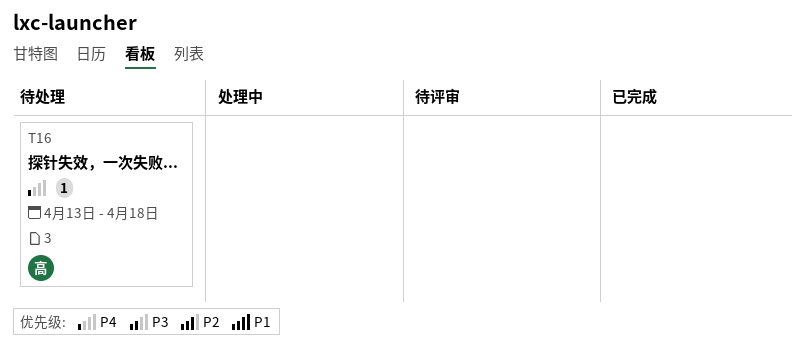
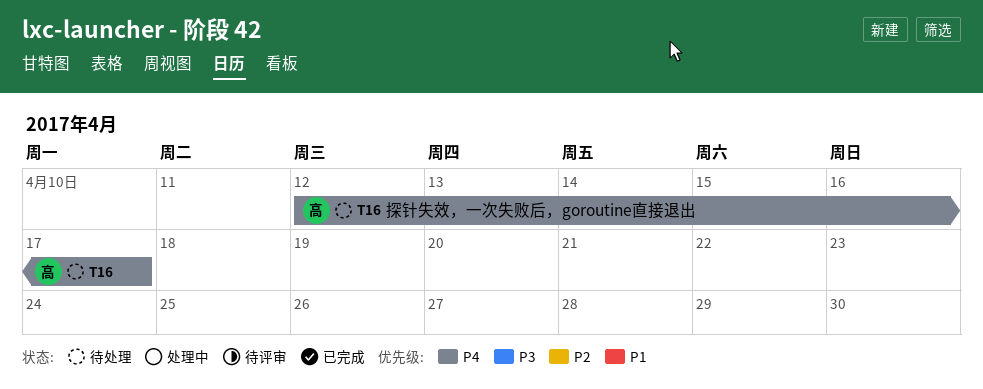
T16, start: Apr 13 -> Apr 12
T16, due: Apr 18 -> Apr 17

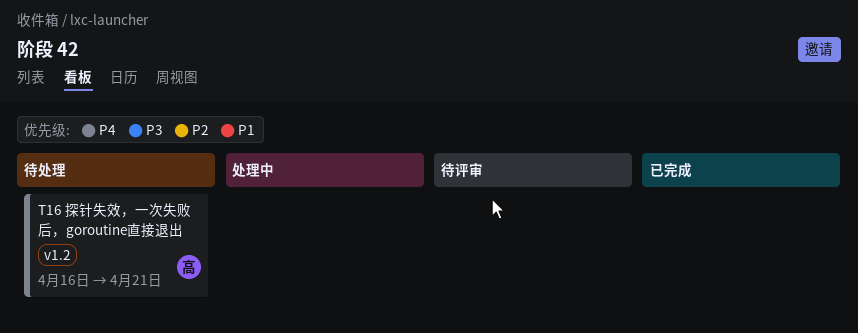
T16, start: Apr 12 -> Apr 16
T16, due: Apr 17 -> Apr 21

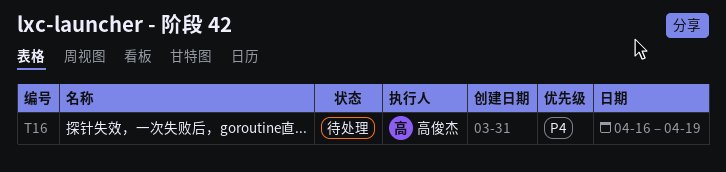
T16, due: Apr 21 -> Apr 19

